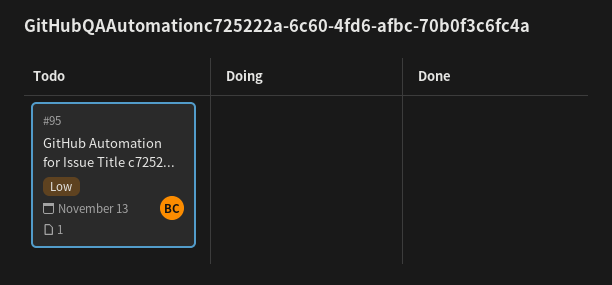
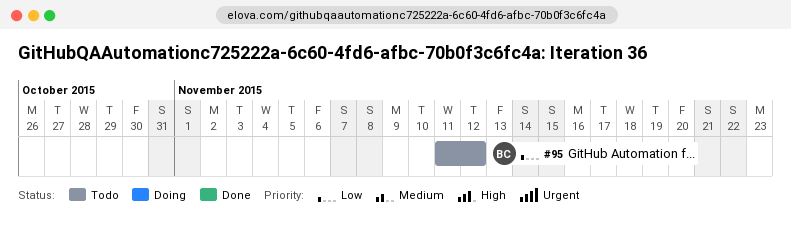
#95, due: Nov 13 -> Nov 12

